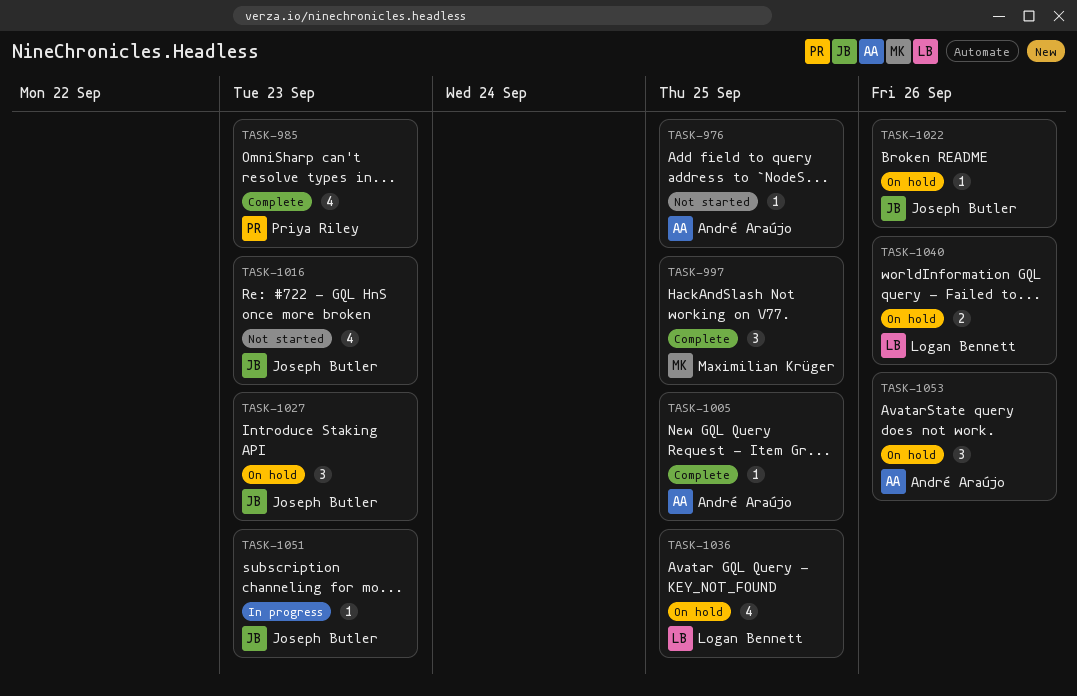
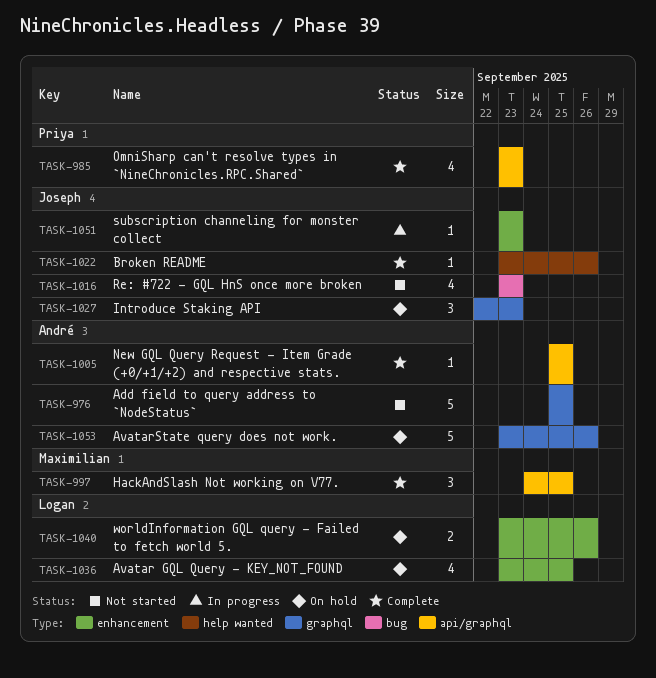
TASK-976, estimate: 1 -> 5
TASK-1022, status: On hold -> Complete
TASK-1053, estimate: 3 -> 5

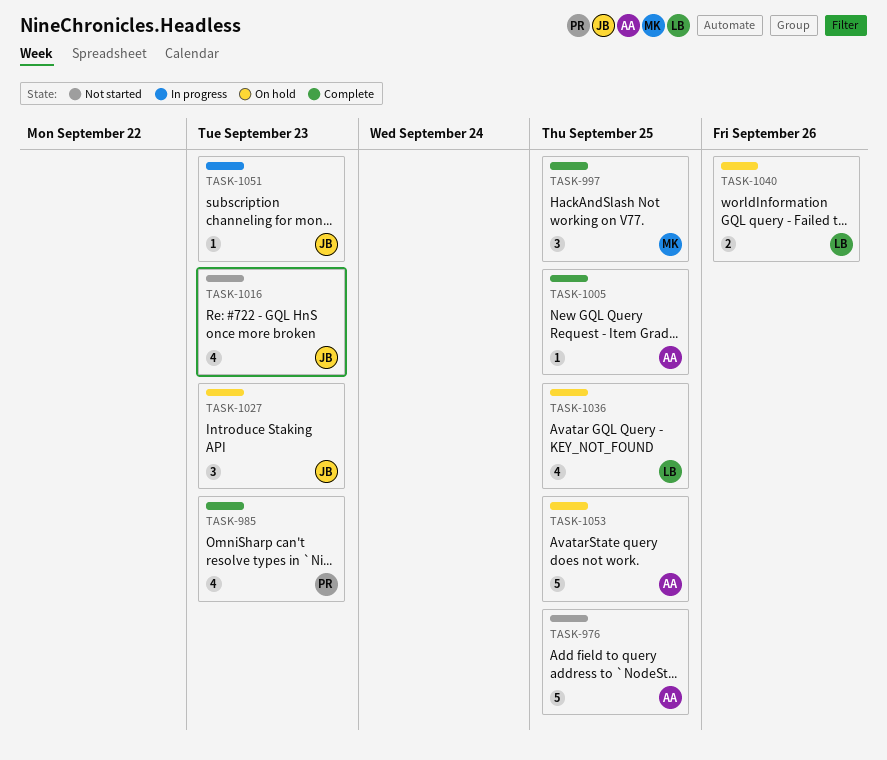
TASK-1022: present -> none
TASK-1053, due: Sep 26 -> Sep 25

